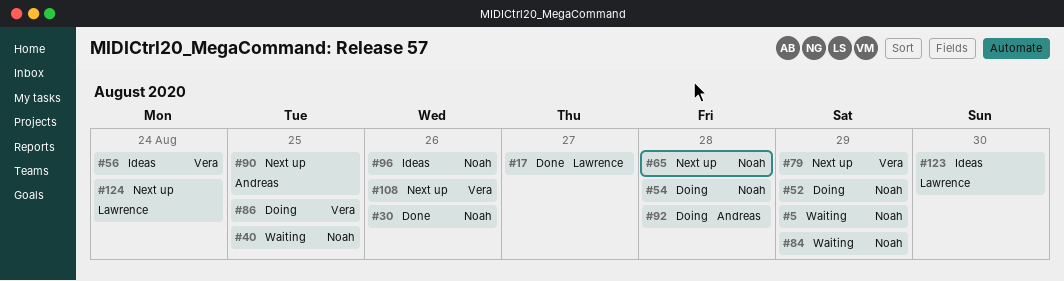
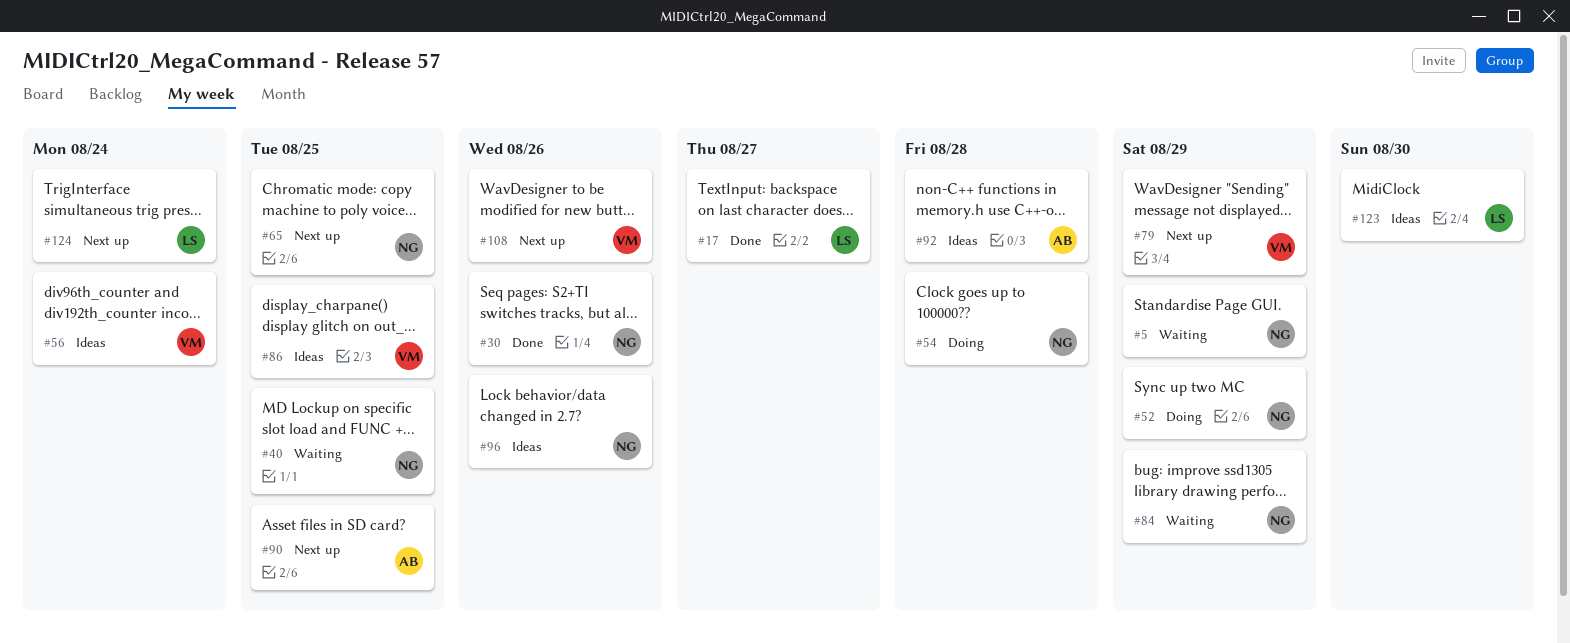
#65, due: Aug 28 -> Aug 25
#86, status: Doing -> Ideas
#92, status: Doing -> Ideas

